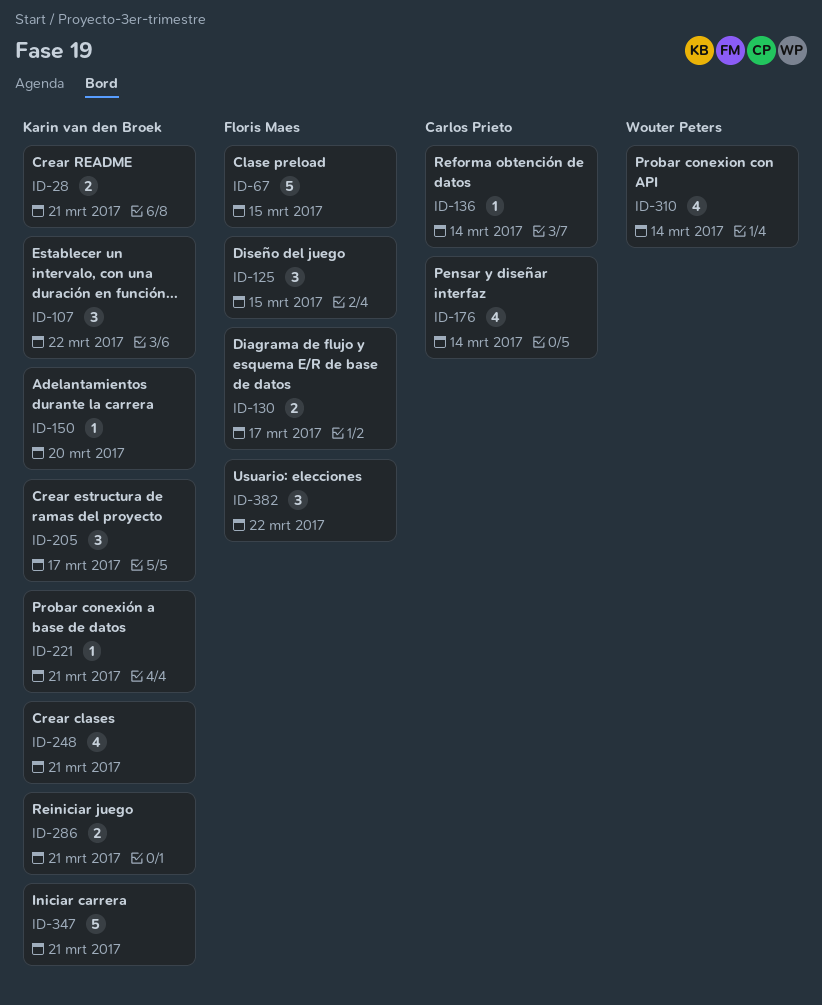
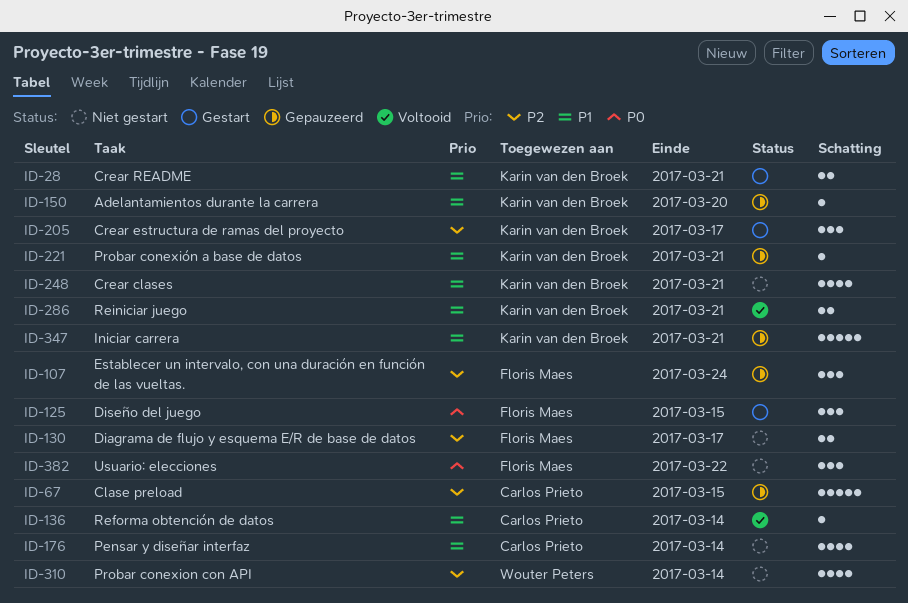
ID-67, owner: Floris Maes -> Carlos Prieto
ID-107, owner: Karin van den Broek -> Floris Maes
ID-107, due: Mar 22 -> Mar 24

